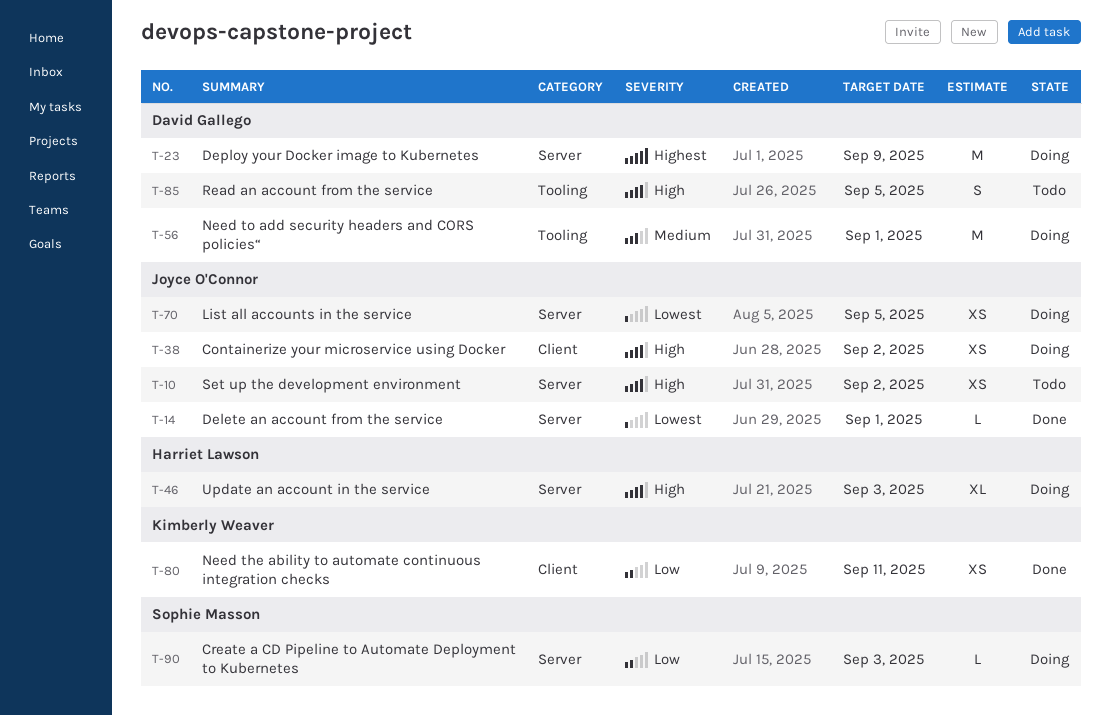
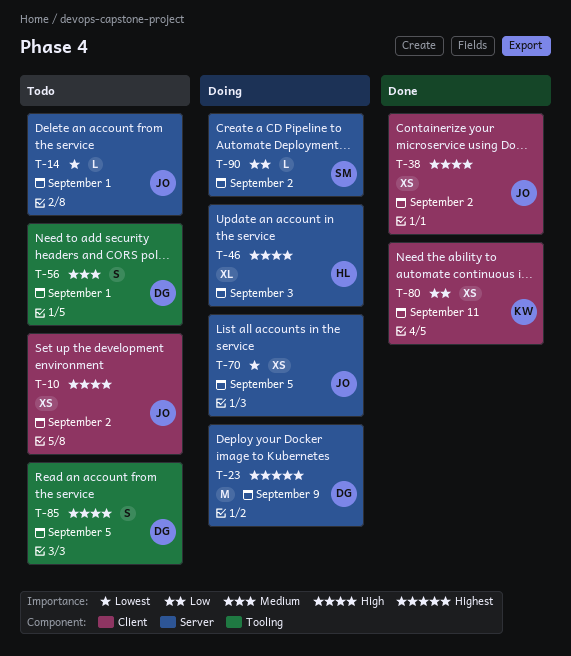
T-10, label: Server -> Client
T-14, status: Done -> Todo
T-38, status: Doing -> Done
T-56, status: Doing -> Todo
T-56, estimate: M -> S
T-90, due: Sep 3 -> Sep 2

